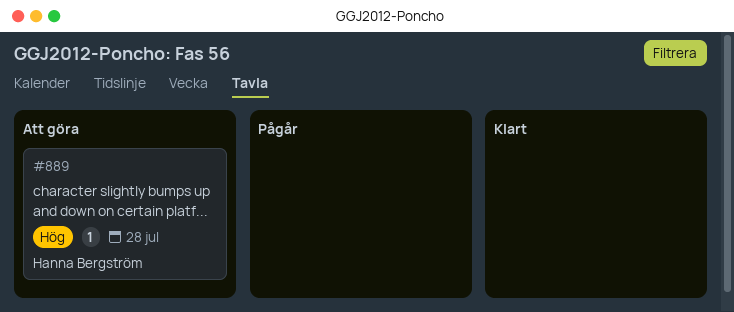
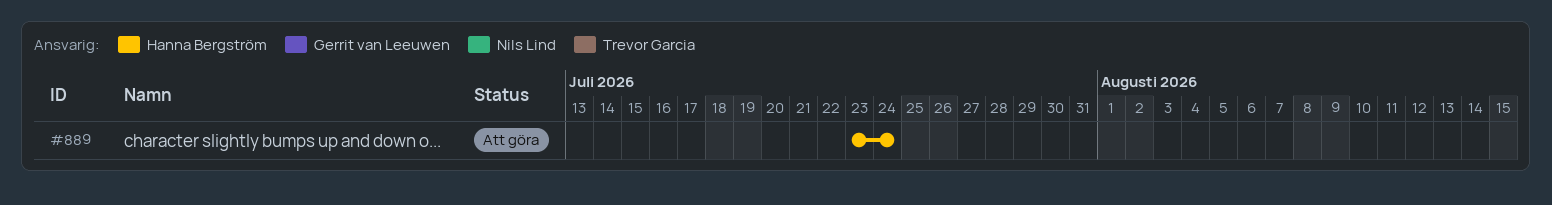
#889, due: Jul 28 -> Jul 24

